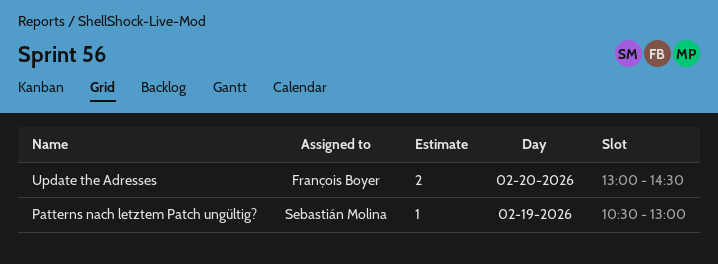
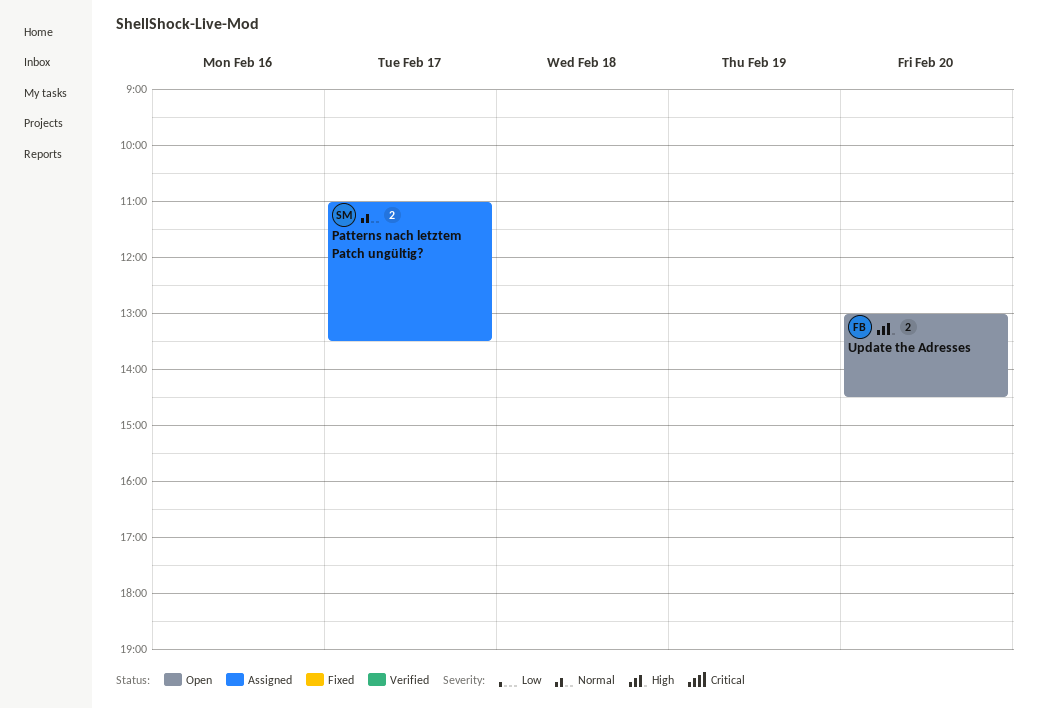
Patterns nach letztem Patch ungültig?, estimate: 1 -> 2
Patterns nach letztem Patch ungültig?, day: Feb 19 -> Feb 17
Patterns nach letztem Patch ungültig?, begins: 10:30 -> 11:00
Patterns nach letztem Patch ungültig?, ends: 13:00 -> 13:30

